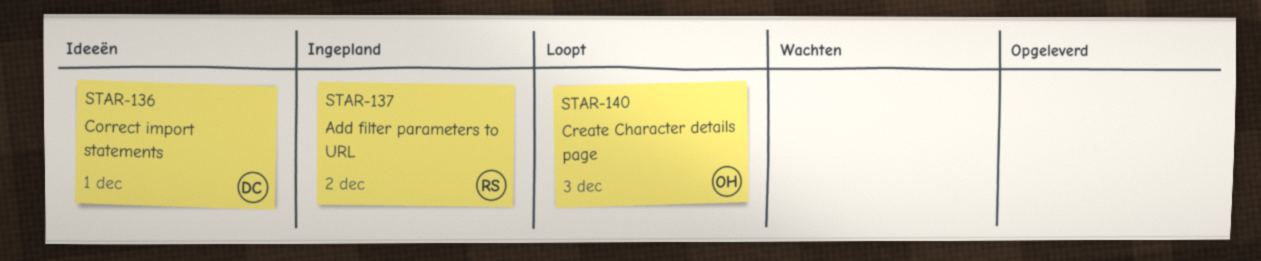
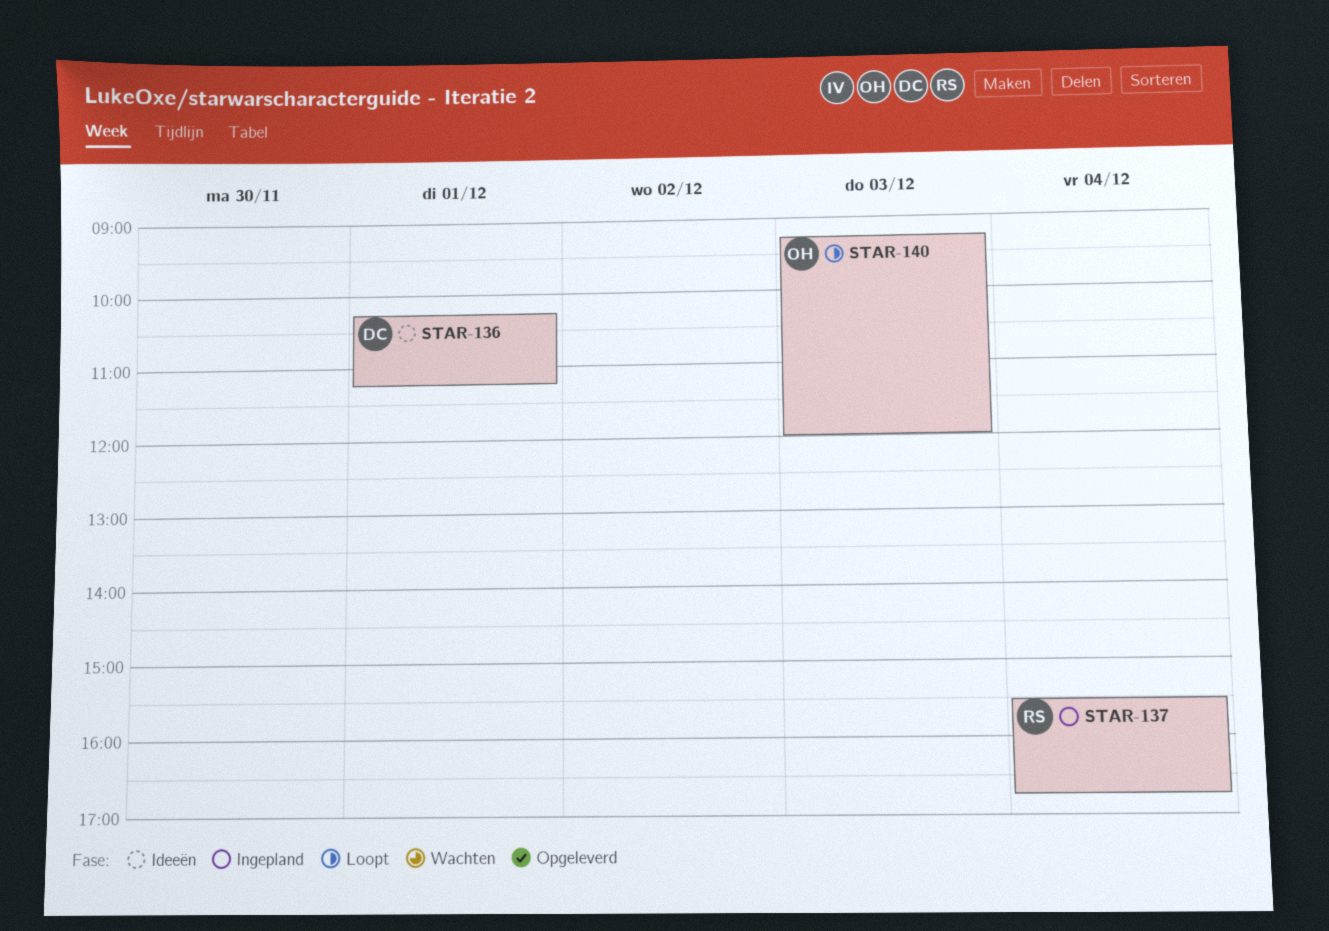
STAR-137, day: Dec 2 -> Dec 4

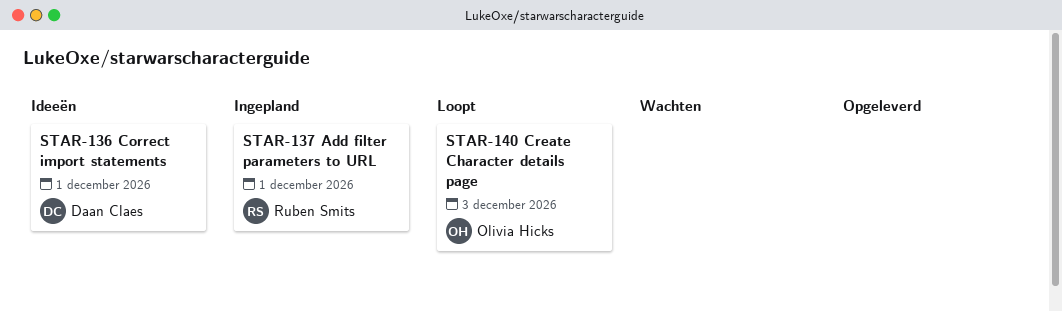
STAR-137, day: Dec 4 -> Dec 1

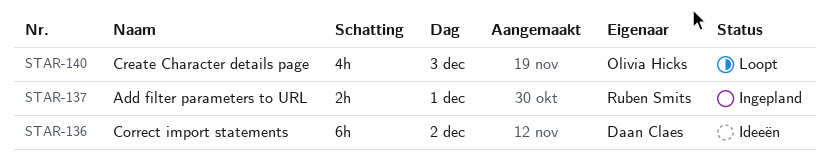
STAR-136, day: Dec 1 -> Dec 2

